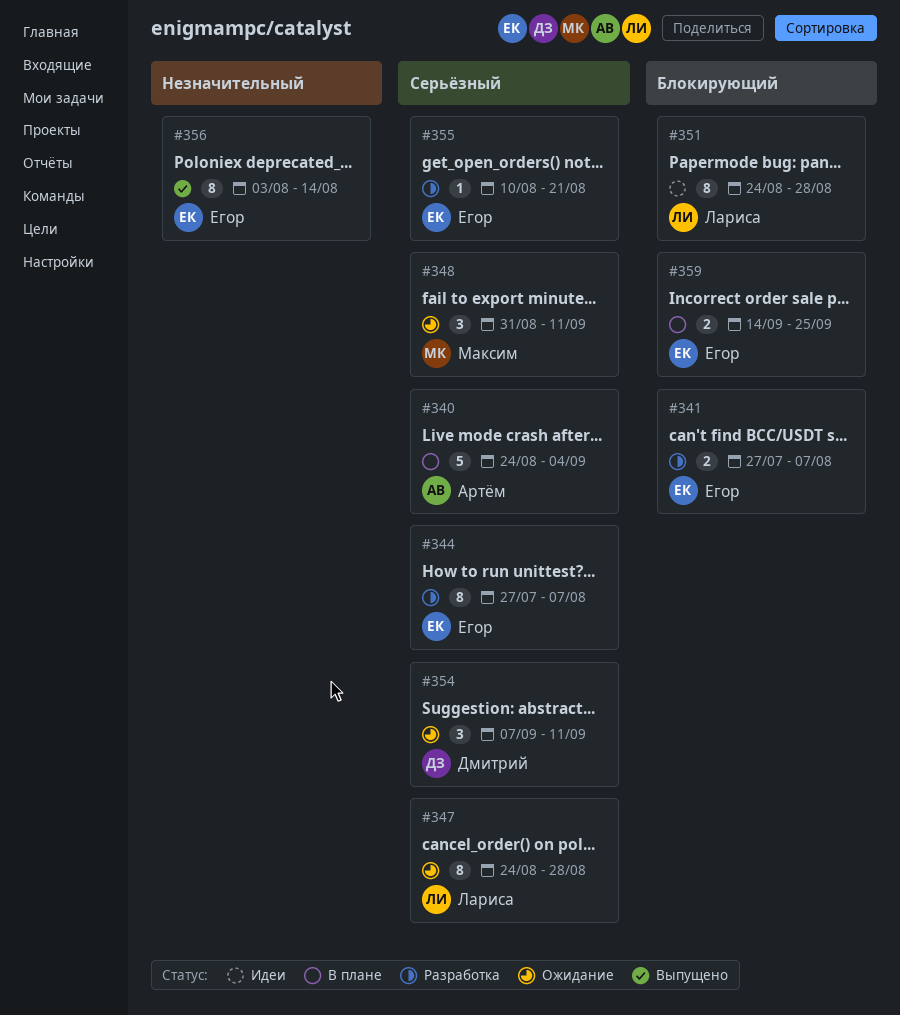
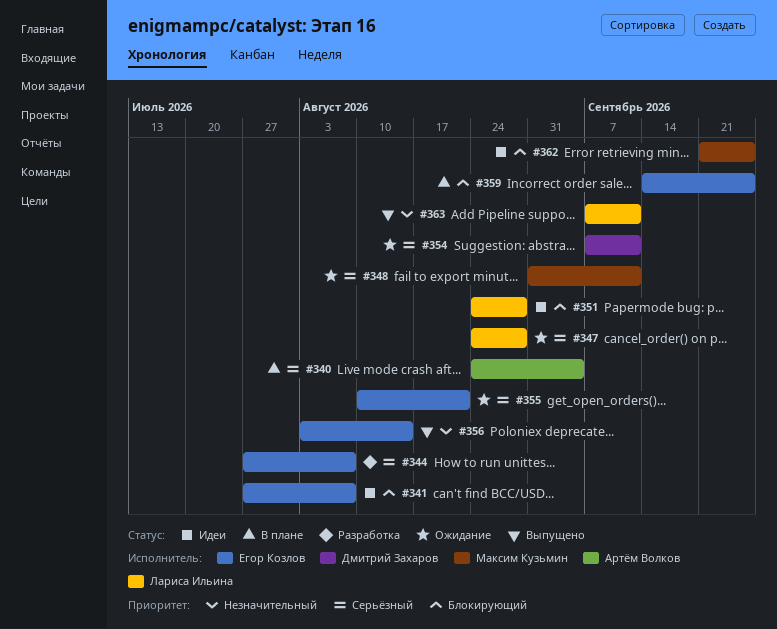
#341, status: Разработка -> Идеи
#355, status: Разработка -> Ожидание
#362: none -> present
#363: none -> present

